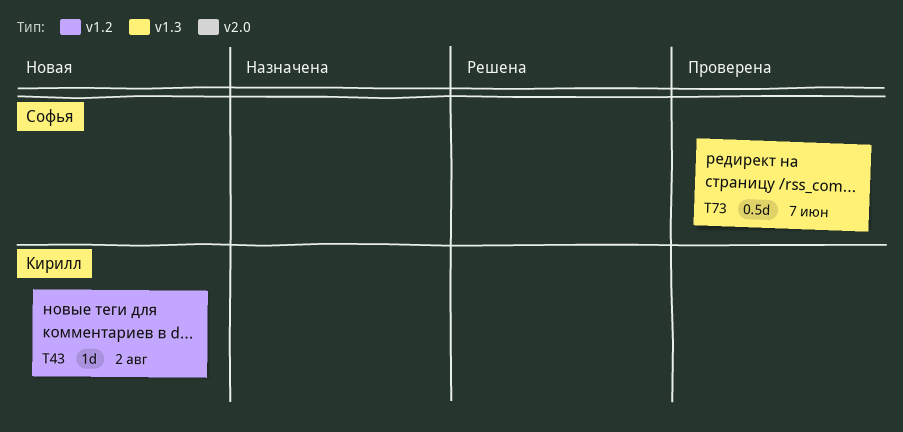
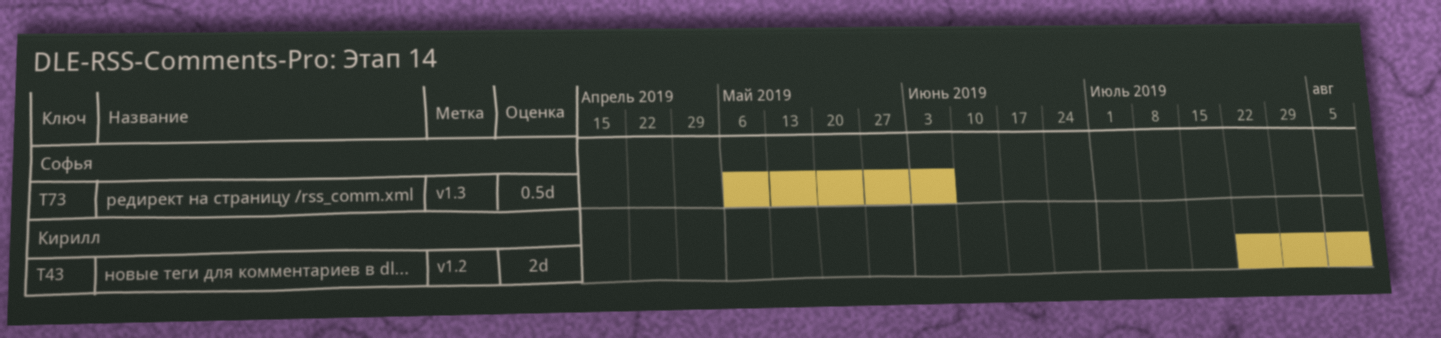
T43, estimate: 1d -> 2d
T43, due: Aug 2 -> Aug 9

